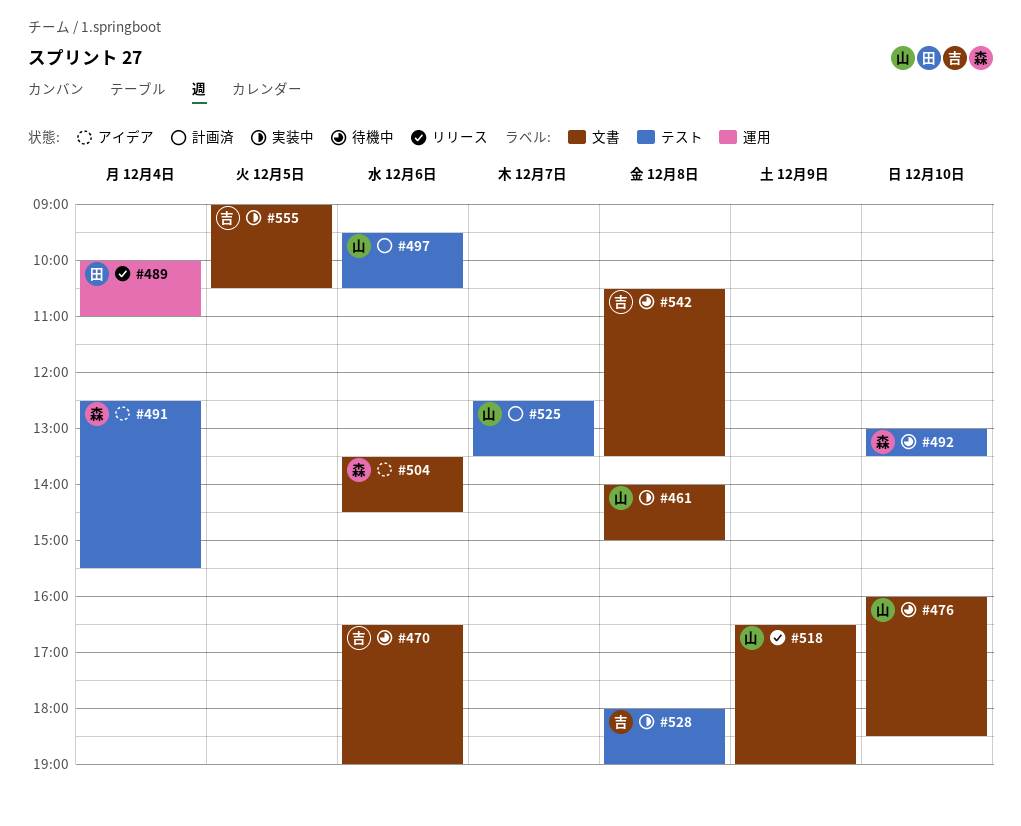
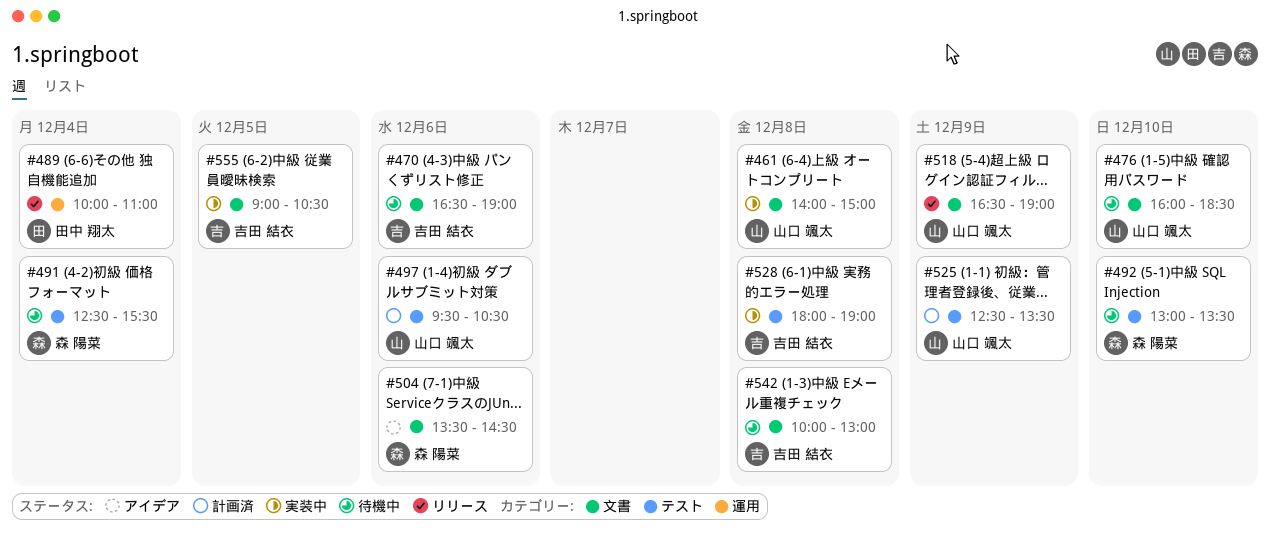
#491, status: アイデア -> 待機中
#525, day: Dec 7 -> Dec 9
#542, begins: 10:30 -> 10:00
#542, ends: 13:30 -> 13:00

